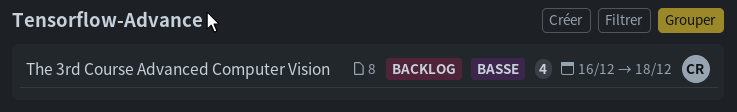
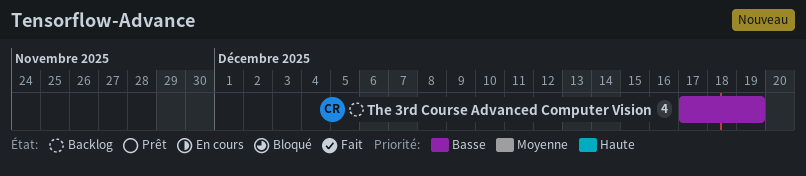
The 3rd Course Advanced Computer Vision, start: Dec 16 -> Dec 17
The 3rd Course Advanced Computer Vision, due: Dec 18 -> Dec 19

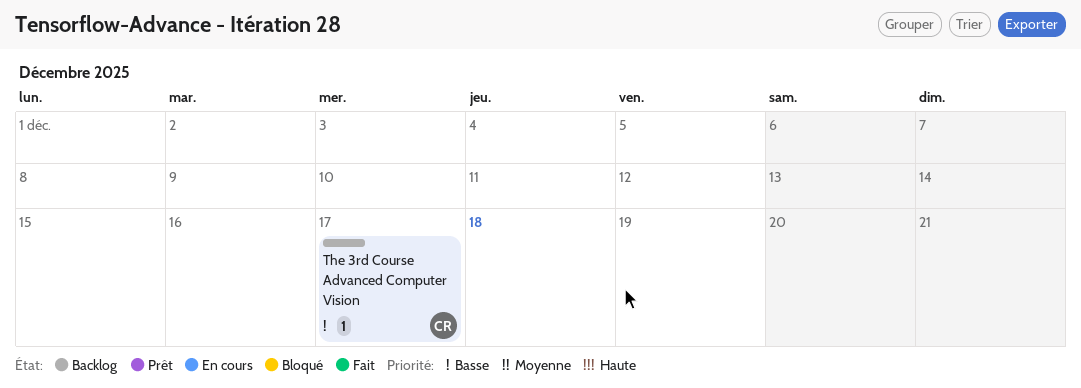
The 3rd Course Advanced Computer Vision, estimate: 4 -> 1
The 3rd Course Advanced Computer Vision, due: Dec 19 -> Dec 17

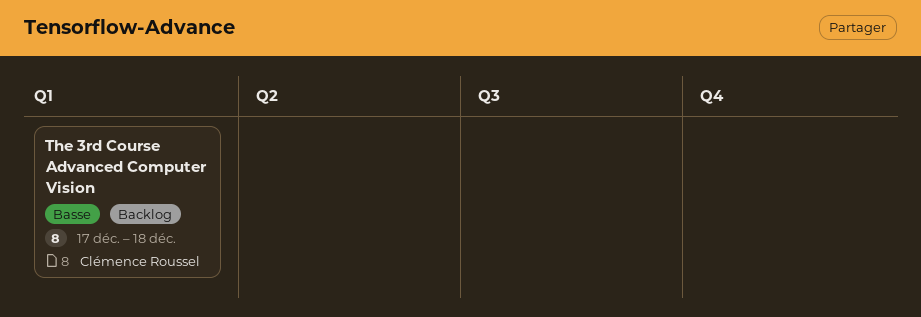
The 3rd Course Advanced Computer Vision, estimate: 1 -> 8
The 3rd Course Advanced Computer Vision, due: Dec 17 -> Dec 18

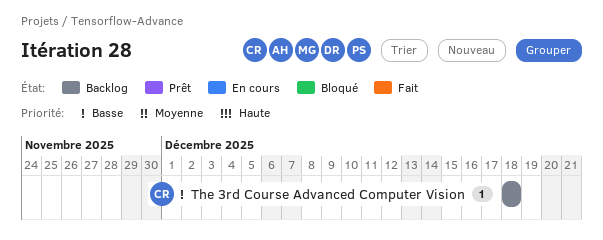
The 3rd Course Advanced Computer Vision, estimate: 8 -> 1
The 3rd Course Advanced Computer Vision, start: Dec 17 -> Dec 18

